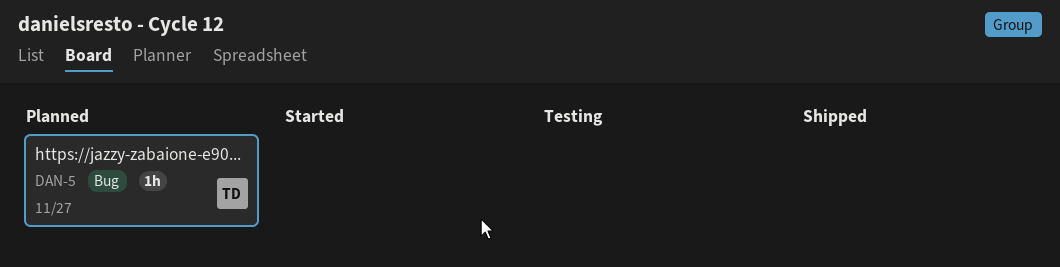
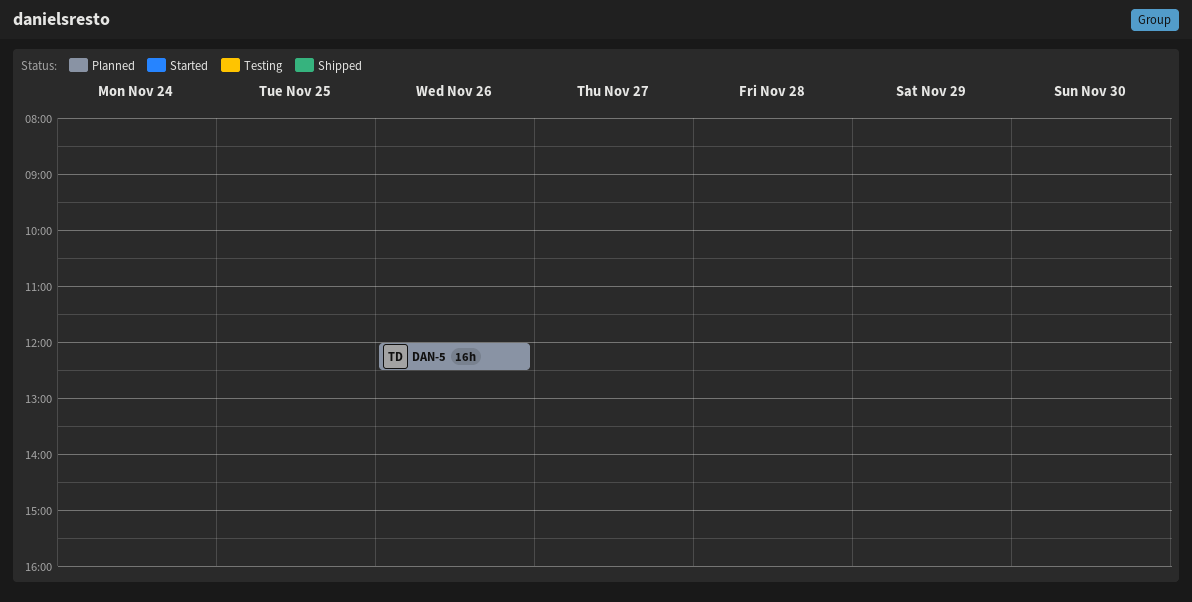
DAN-5, estimate: 1h -> 16h
DAN-5, day: Nov 27 -> Nov 26

